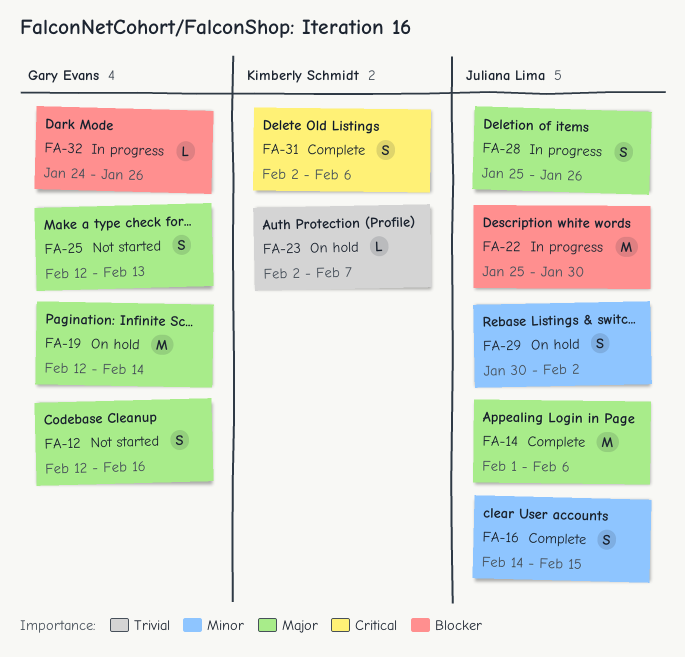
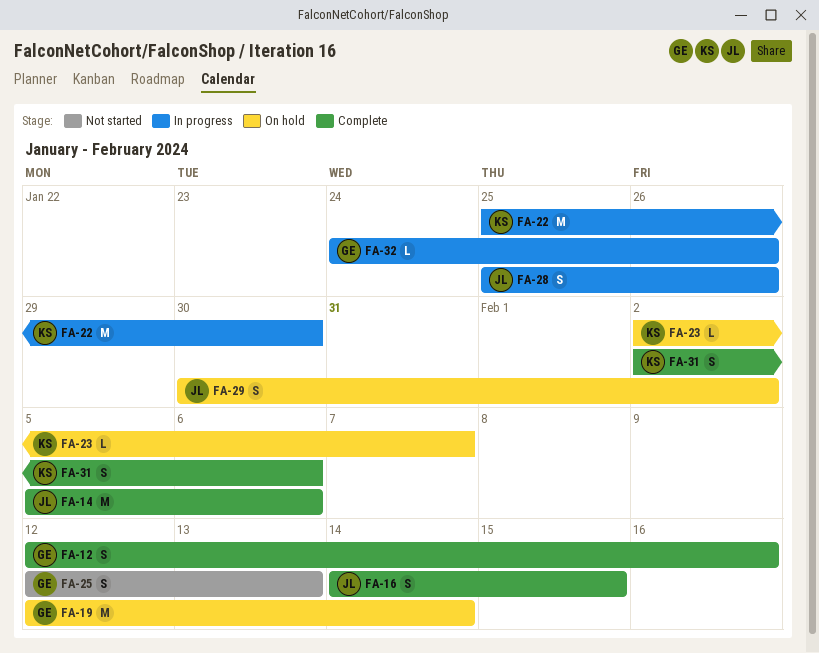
FA-12, status: Not started -> Complete
FA-14, start: Feb 1 -> Feb 5
FA-22, owner: Juliana Lima -> Kimberly Schmidt

